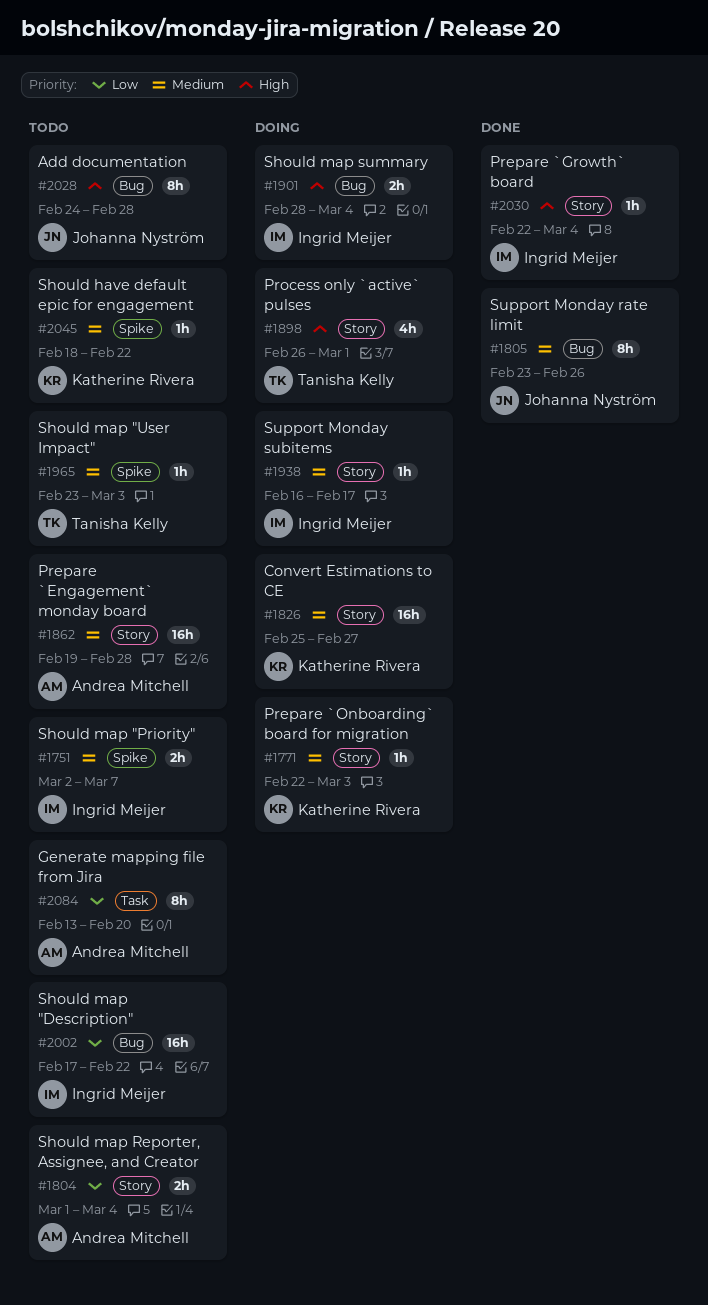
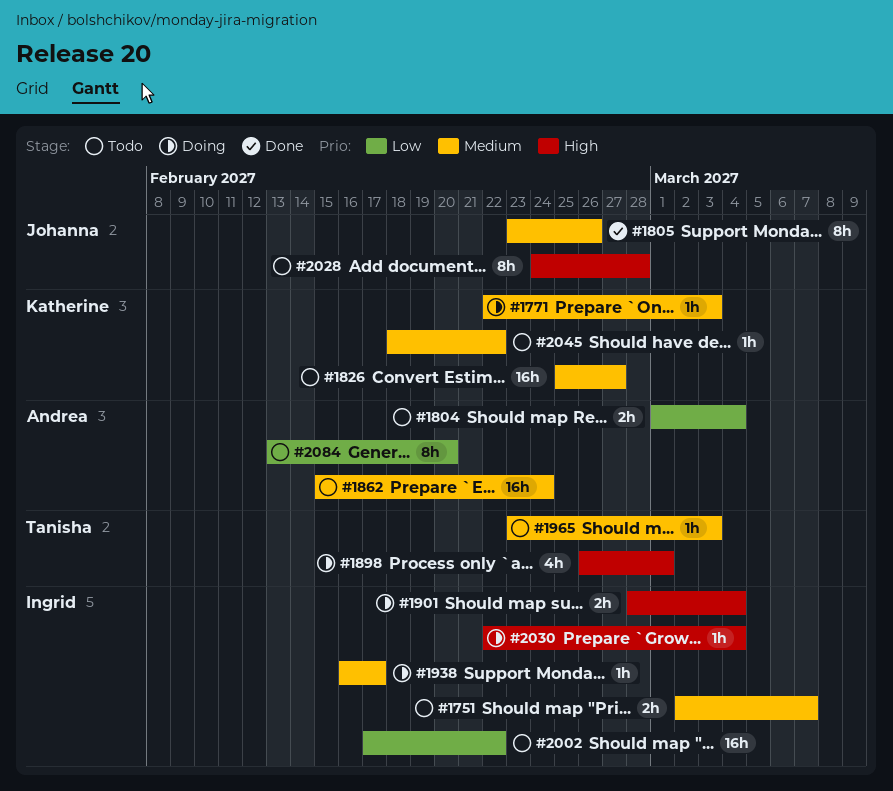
#1826, status: Doing -> Todo
#1862, start: Feb 19 -> Feb 15
#1862, due: Feb 28 -> Feb 24
#2030, status: Done -> Doing

